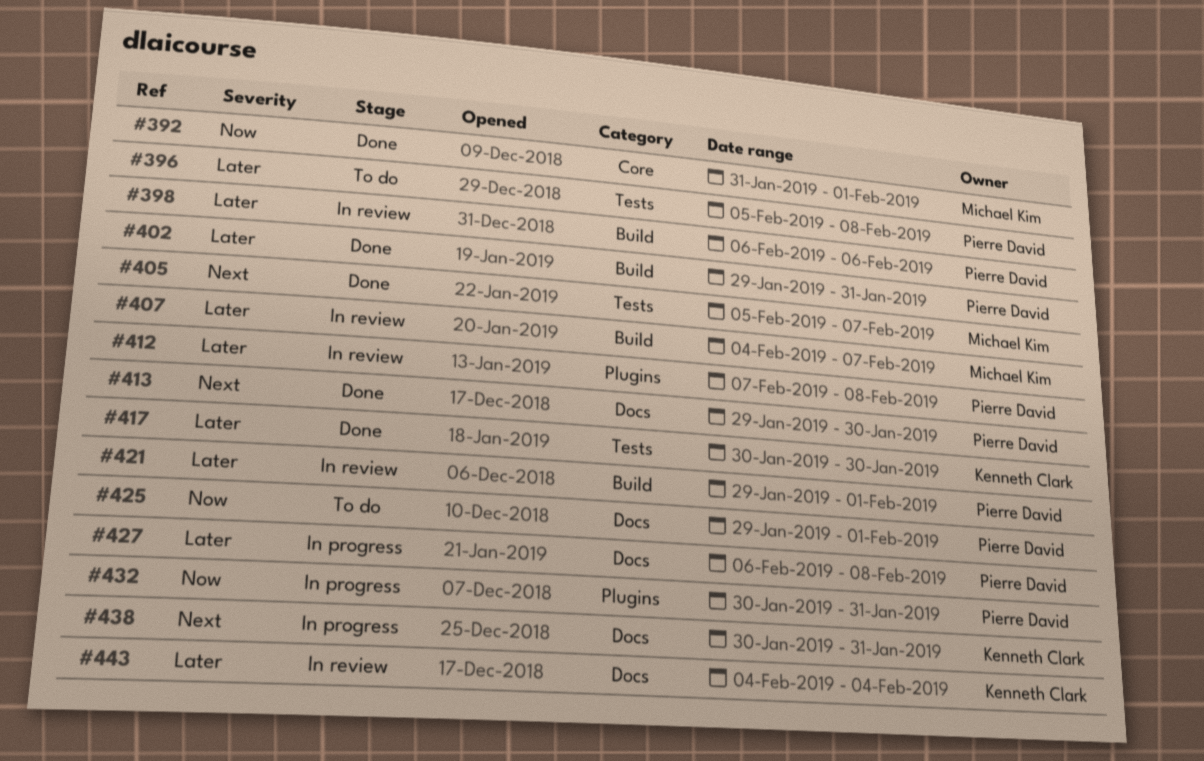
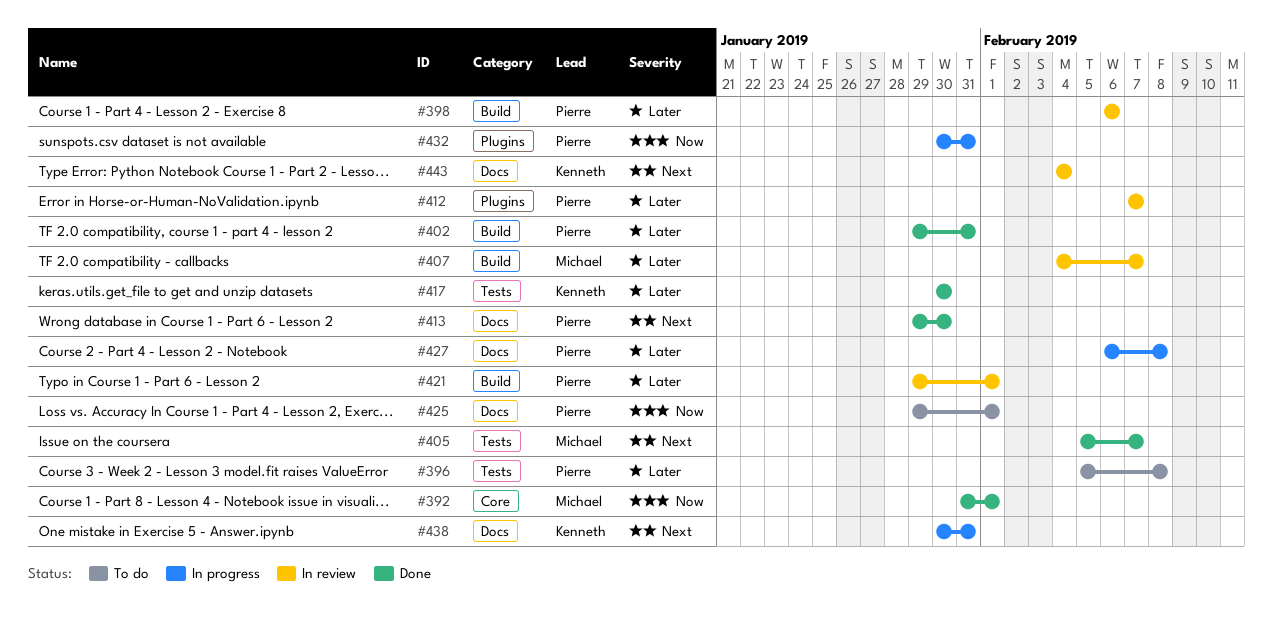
#412, due: Feb 8 -> Feb 7
#443, priority: Later -> Next

